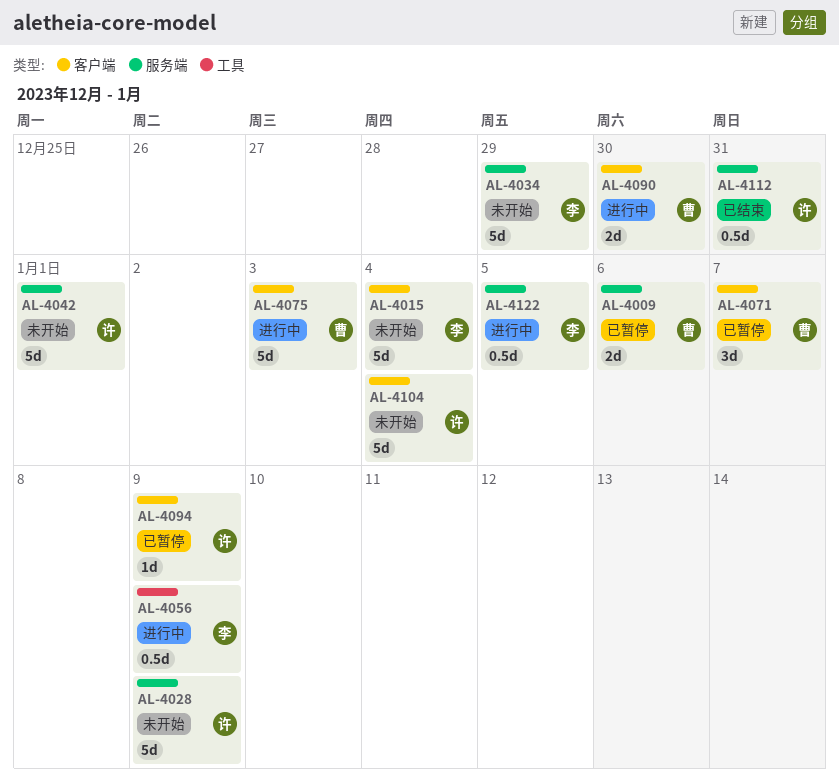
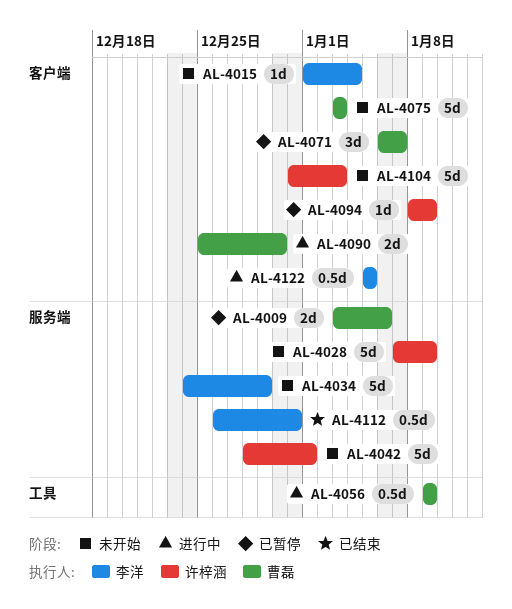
AL-4015, estimate: 5d -> 1d
AL-4056, owner: 李洋 -> 曹磊
AL-4075, status: 进行中 -> 未开始
AL-4104, due: Jan 4 -> Jan 3
AL-4112, owner: 许梓涵 -> 李洋
AL-4122, label: 服务端 -> 客户端

